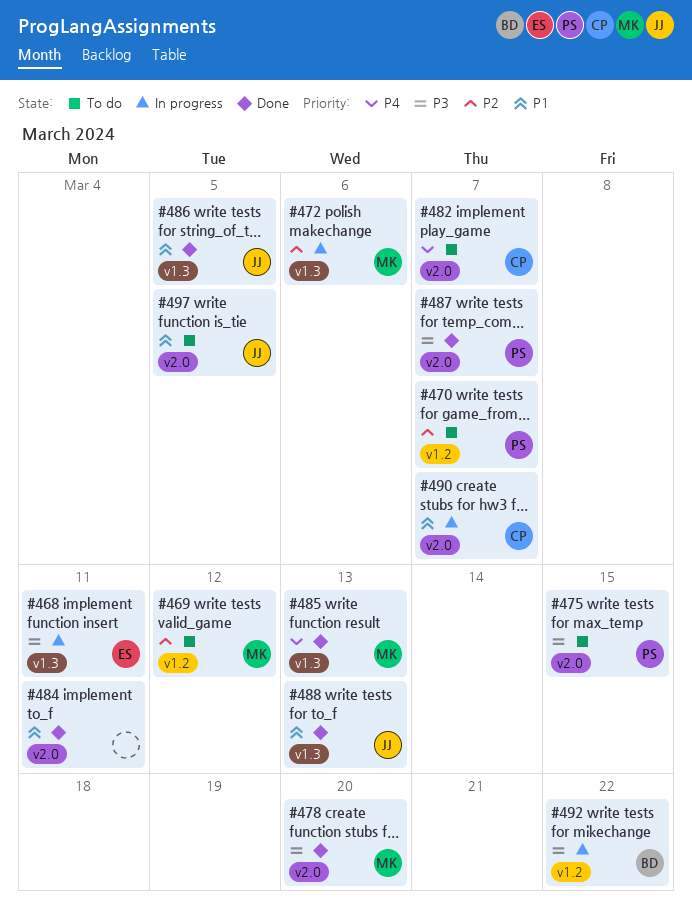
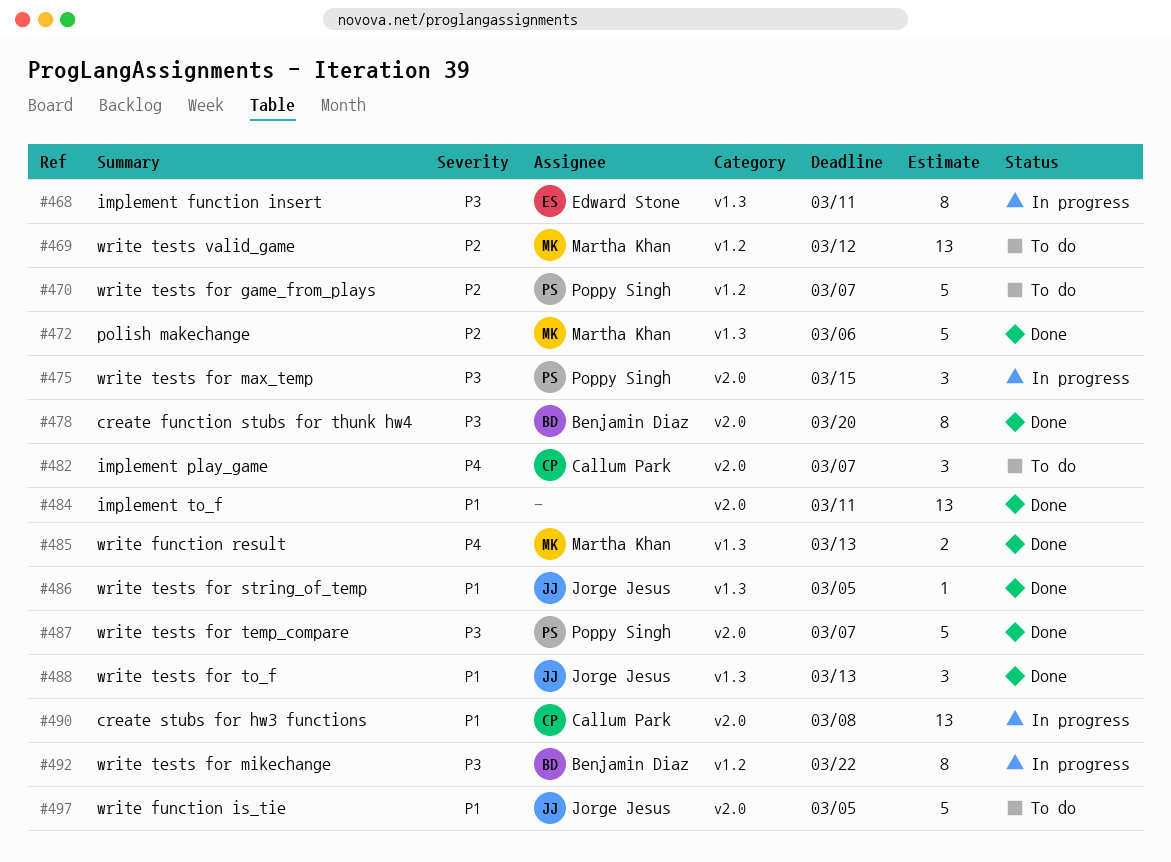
#472, status: In progress -> Done
#475, status: To do -> In progress
#478, owner: Martha Khan -> Benjamin Diaz
#490, due: Mar 7 -> Mar 8

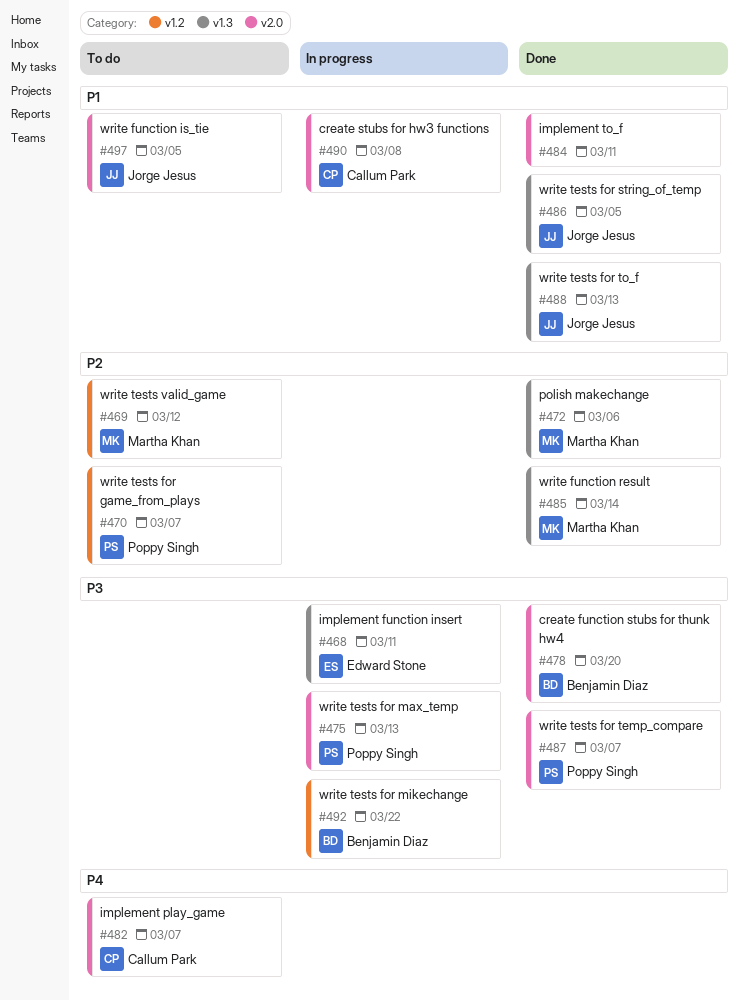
#475, due: Mar 15 -> Mar 13
#485, priority: P4 -> P2
#485, due: Mar 13 -> Mar 14

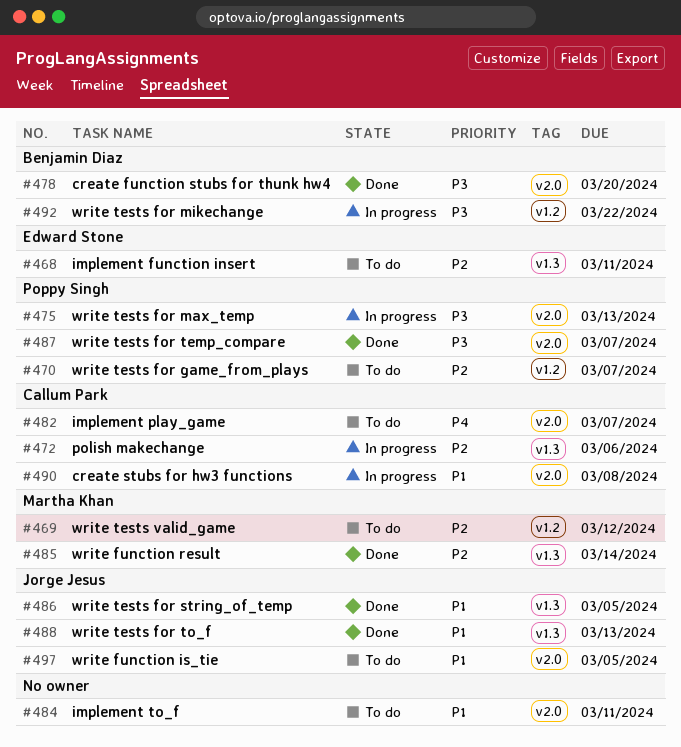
#468, status: In progress -> To do
#468, priority: P3 -> P2
#472, status: Done -> In progress
#472, owner: Martha Khan -> Callum Park
#484, status: Done -> To do

